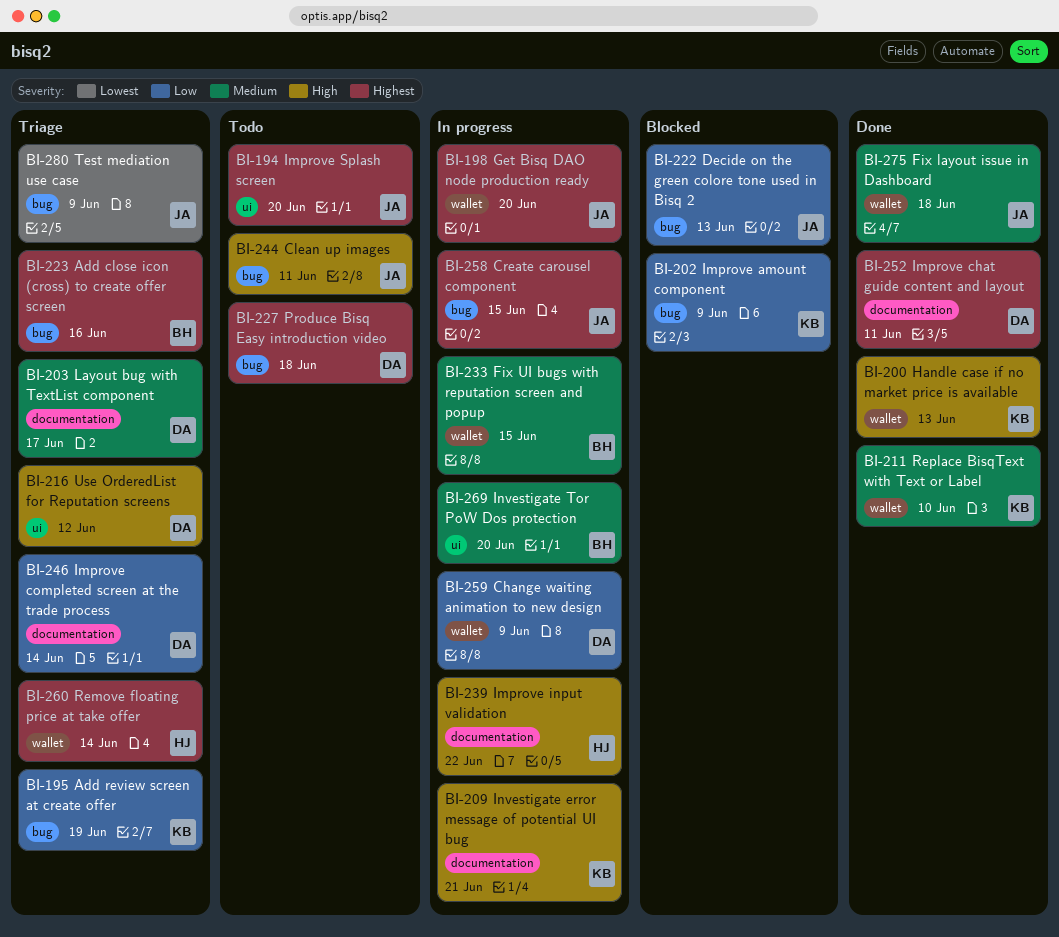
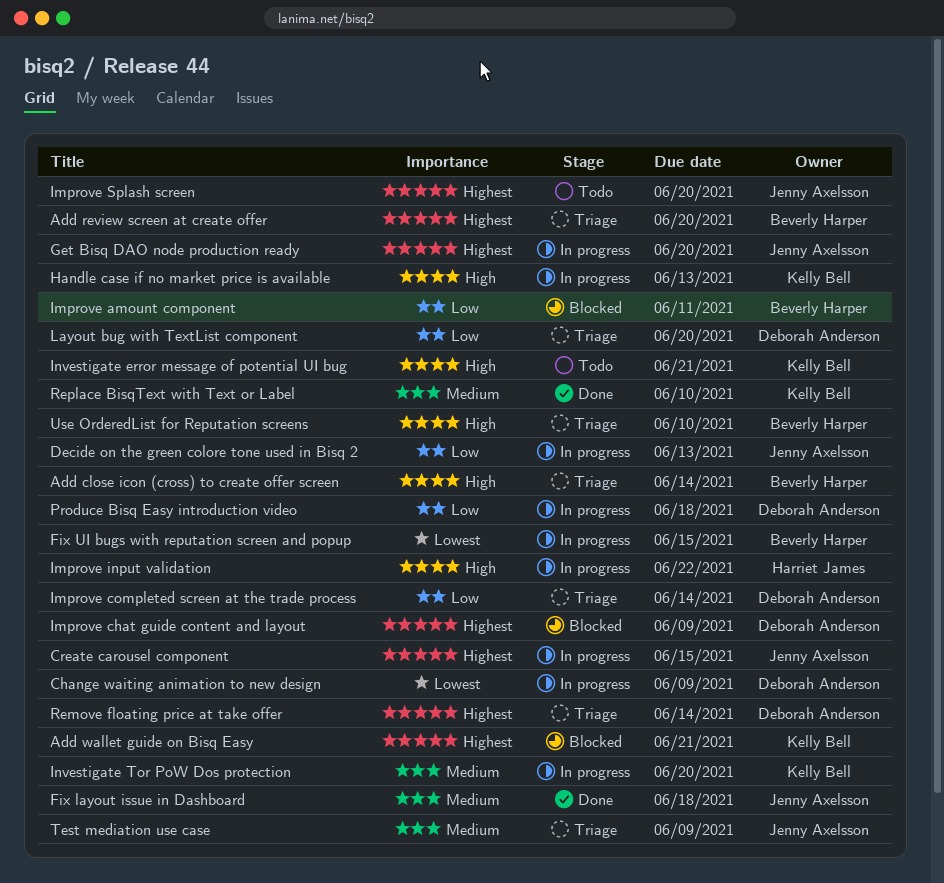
Add close icon (cross) to create offer screen, priority: Highest -> High
Add close icon (cross) to create offer screen, due: Jun 16 -> Jun 14
Add review screen at create offer, owner: Kelly Bell -> Beverly Harper
Add review screen at create offer, priority: Low -> Highest
Add review screen at create offer, due: Jun 19 -> Jun 20
Add wallet guide on Bisq Easy: none -> present
Change waiting animation to new design, priority: Low -> Lowest
Clean up images: present -> none
Decide on the green colore tone used in Bisq 2, status: Blocked -> In progress
Fix UI bugs with reputation screen and popup, priority: Medium -> Lowest
Handle case if no market price is available, status: Done -> In progress
Improve amount component, owner: Kelly Bell -> Beverly Harper
Improve amount component, due: Jun 9 -> Jun 11
Improve chat guide content and layout, status: Done -> Blocked
Improve chat guide content and layout, due: Jun 11 -> Jun 9
Investigate error message of potential UI bug, status: In progress -> Todo
Investigate Tor PoW Dos protection, owner: Beverly Harper -> Kelly Bell
Layout bug with TextList component, priority: Medium -> Low
Layout bug with TextList component, due: Jun 17 -> Jun 20
Produce Bisq Easy introduction video, status: Todo -> In progress
Produce Bisq Easy introduction video, priority: Highest -> Low
Remove floating price at take offer, owner: Harriet James -> Deborah Anderson
Test mediation use case, priority: Lowest -> Medium
Use OrderedList for Reputation screens, owner: Deborah Anderson -> Beverly Harper
Use OrderedList for Reputation screens, due: Jun 12 -> Jun 10

